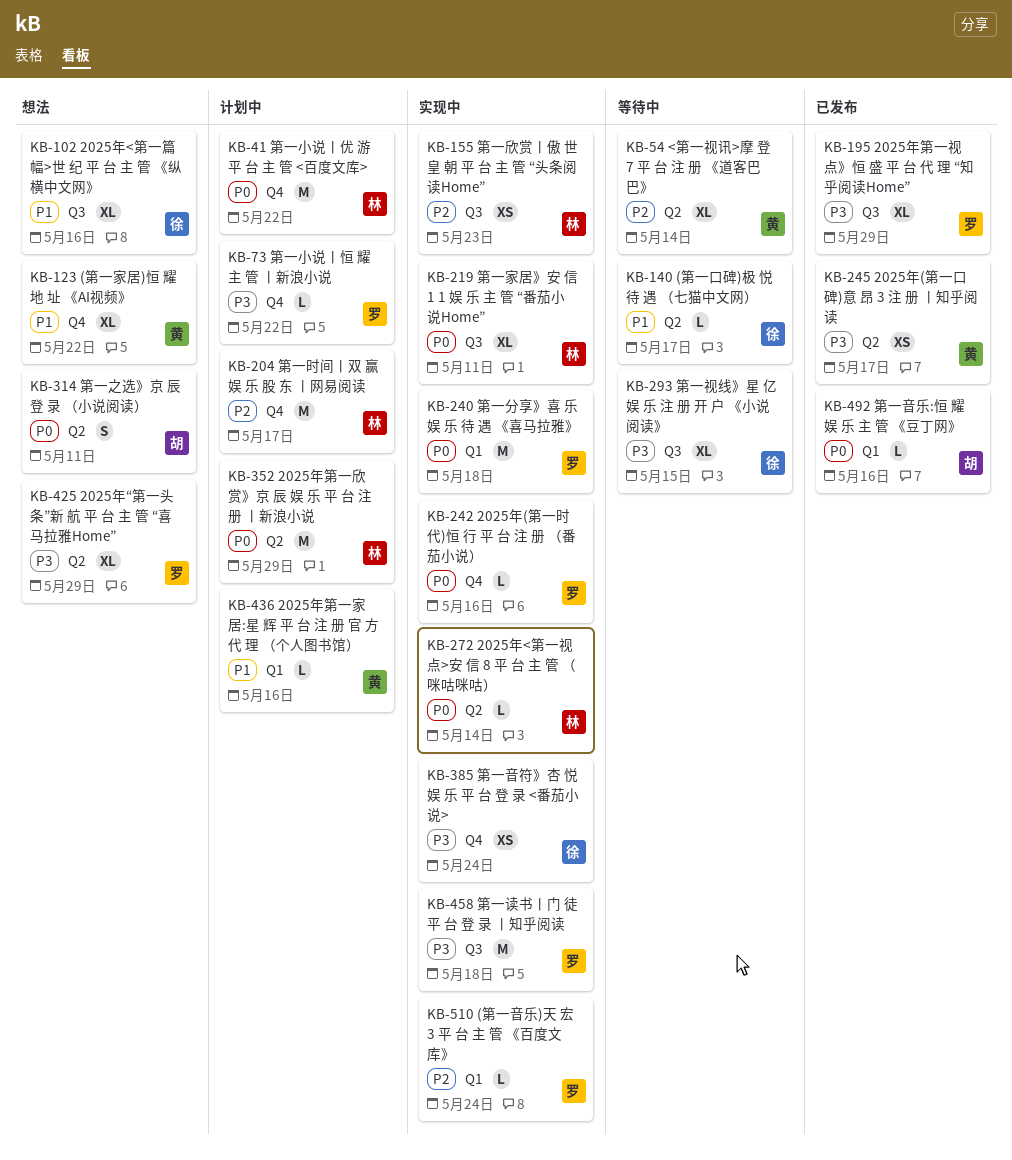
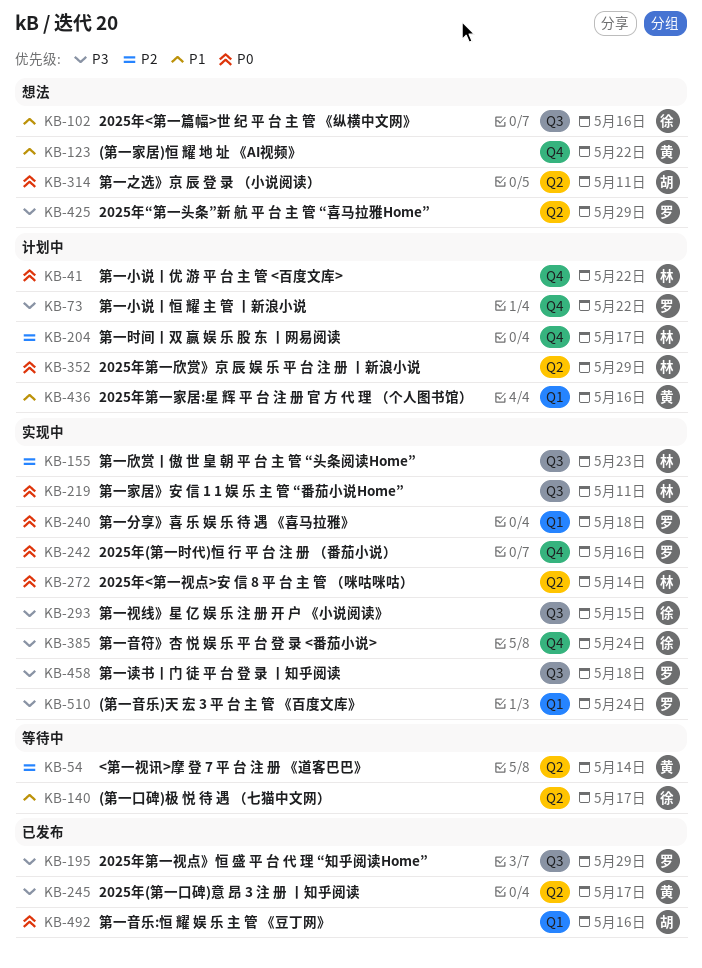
KB-293, status: 等待中 -> 实现中
KB-510, priority: P2 -> P3

